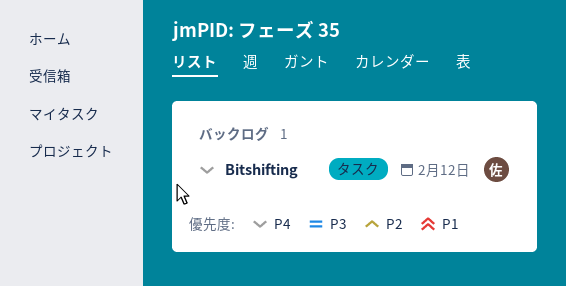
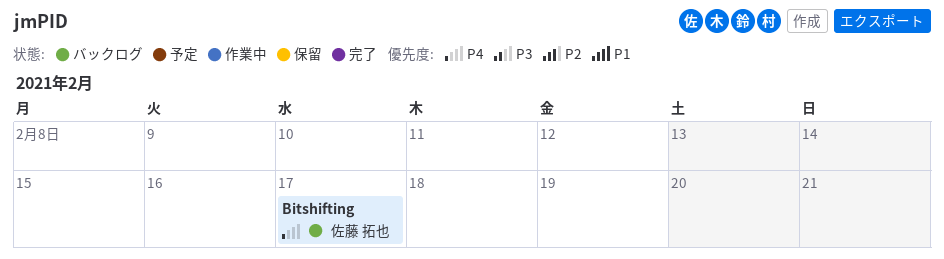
Bitshifting, due: Feb 12 -> Feb 17

